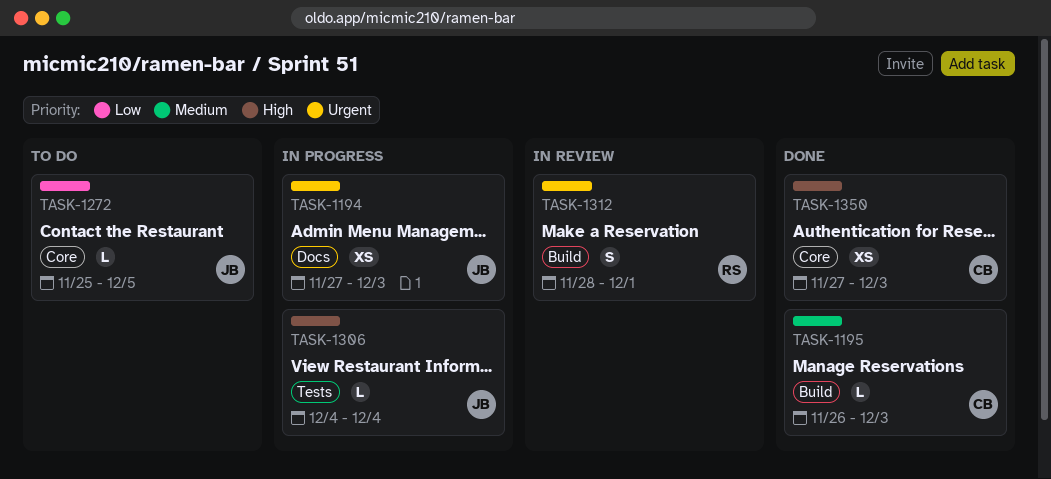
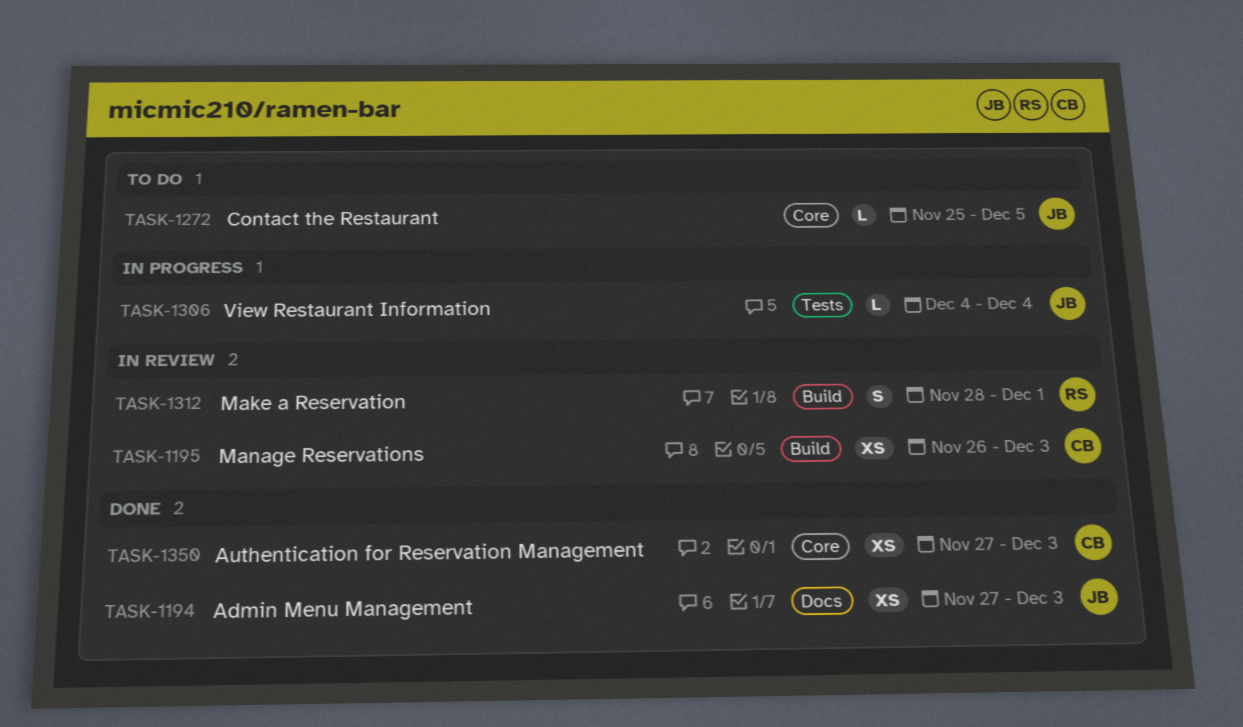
TASK-1194, status: In progress -> Done
TASK-1195, status: Done -> In review
TASK-1195, estimate: L -> XS

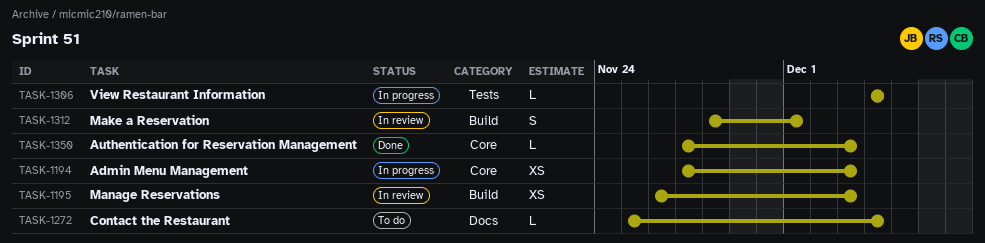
TASK-1194, status: Done -> In progress
TASK-1194, label: Docs -> Core
TASK-1272, label: Core -> Docs
TASK-1272, due: Dec 5 -> Dec 4
TASK-1350, estimate: XS -> L

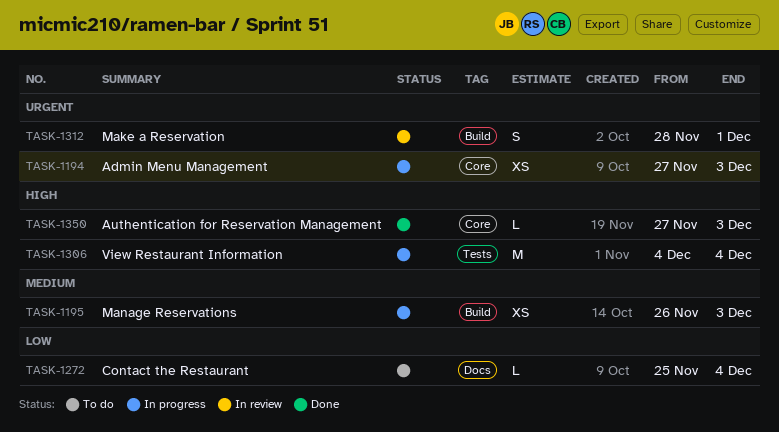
TASK-1195, status: In review -> In progress
TASK-1306, estimate: L -> M

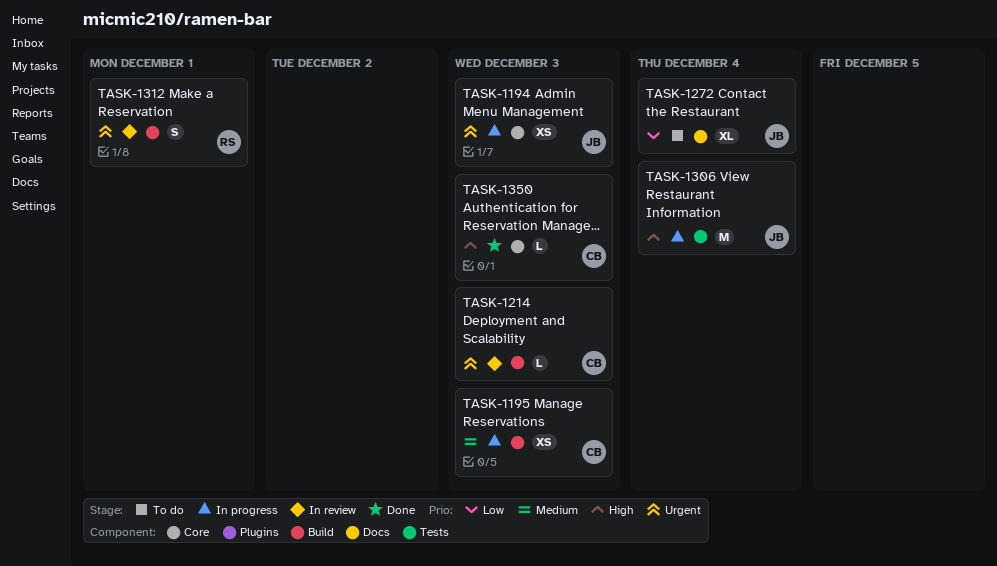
TASK-1214: none -> present
TASK-1272, estimate: L -> XL

